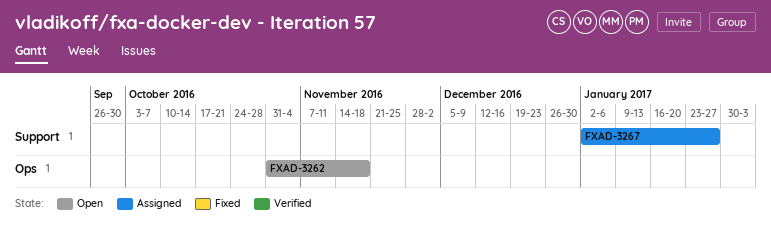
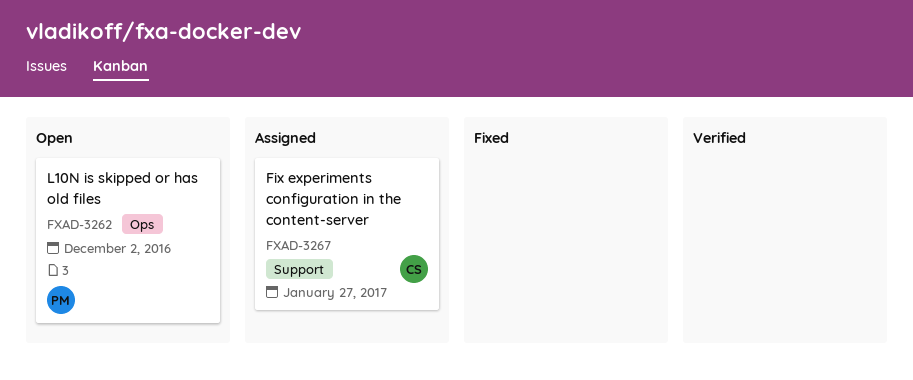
FXAD-3262, due: Nov 18 -> Dec 2

